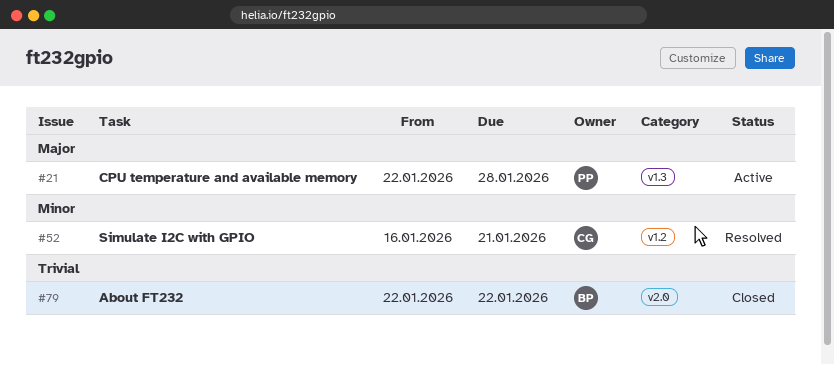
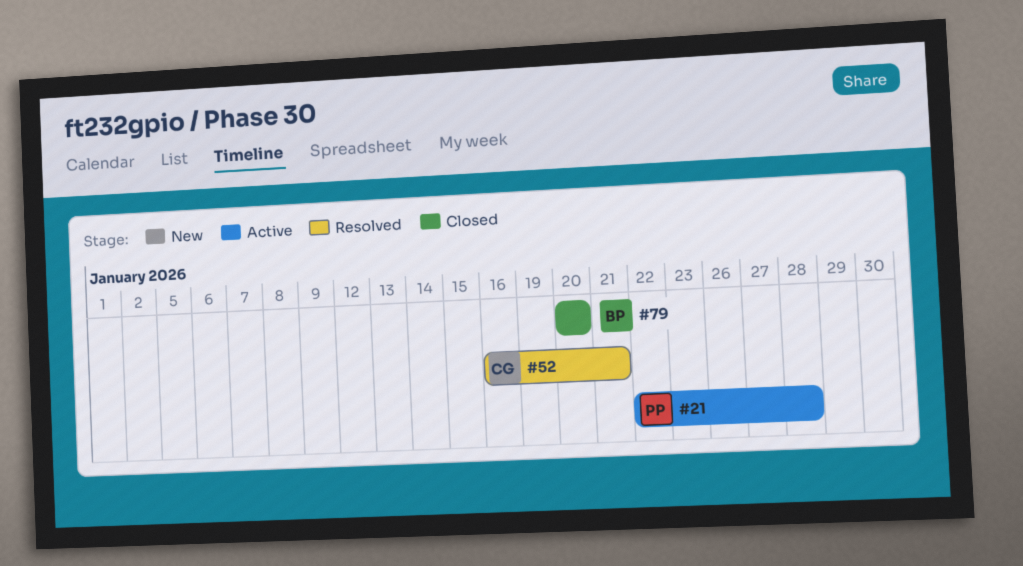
#79, start: Jan 22 -> Jan 20
#79, due: Jan 22 -> Jan 20

